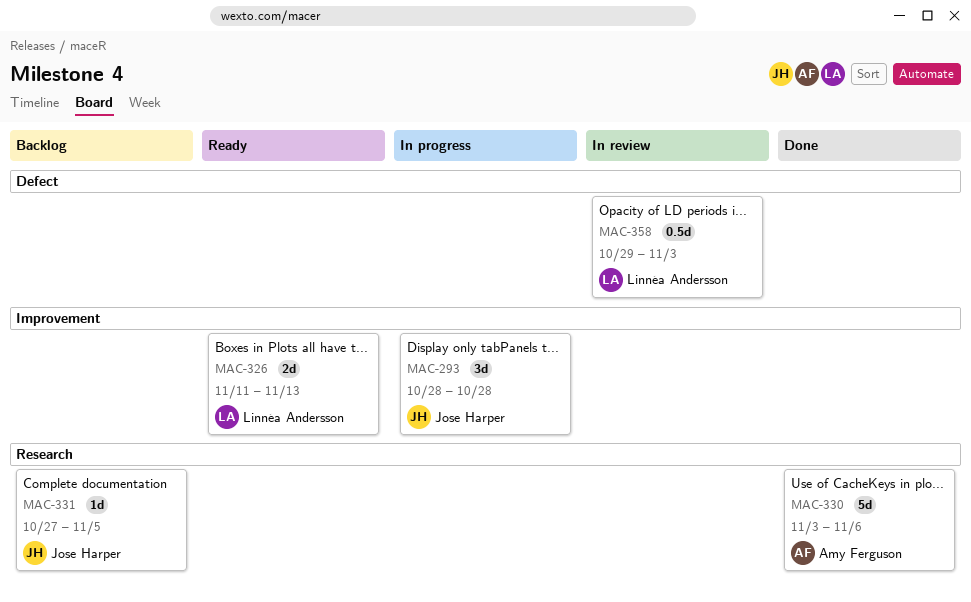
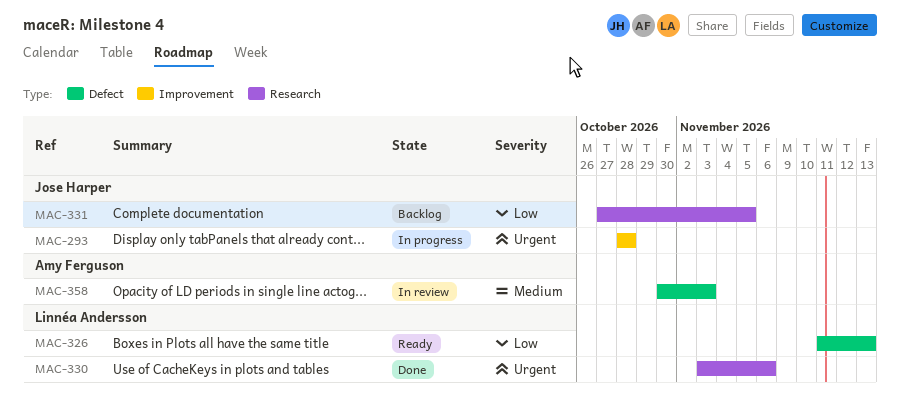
MAC-326, label: Improvement -> Defect
MAC-330, owner: Amy Ferguson -> Linnéa Andersson
MAC-358, owner: Linnéa Andersson -> Amy Ferguson
MAC-358, start: Oct 29 -> Oct 30

